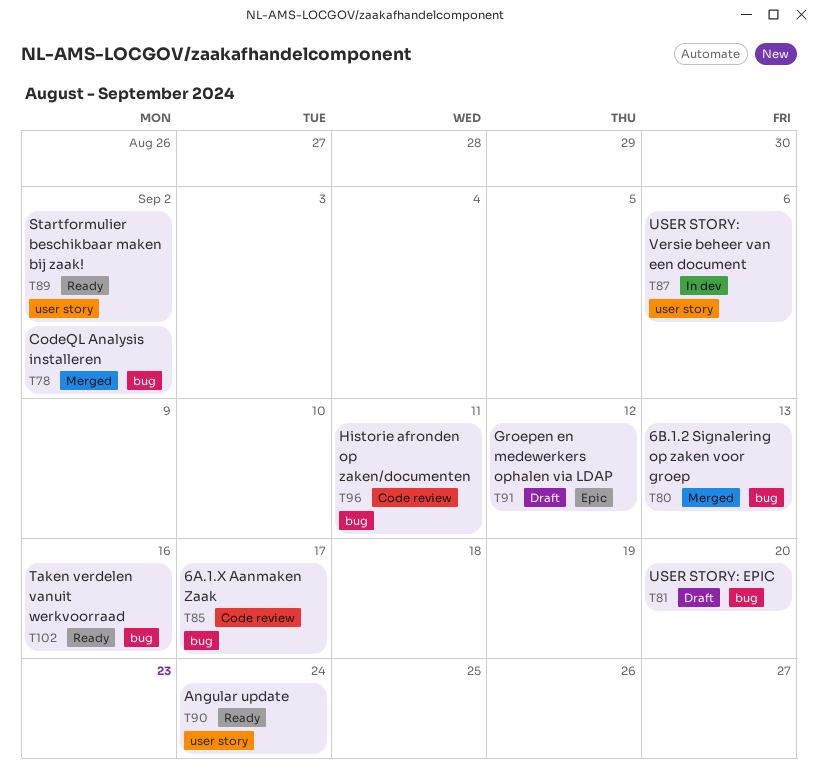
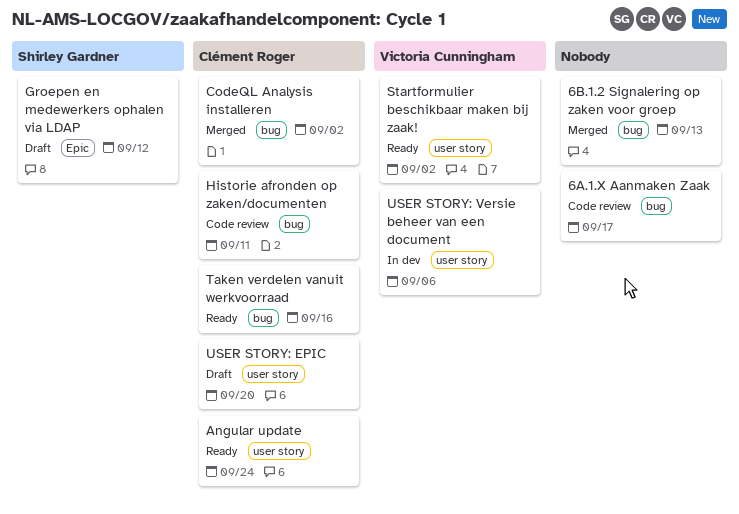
USER STORY: EPIC, label: bug -> user story

